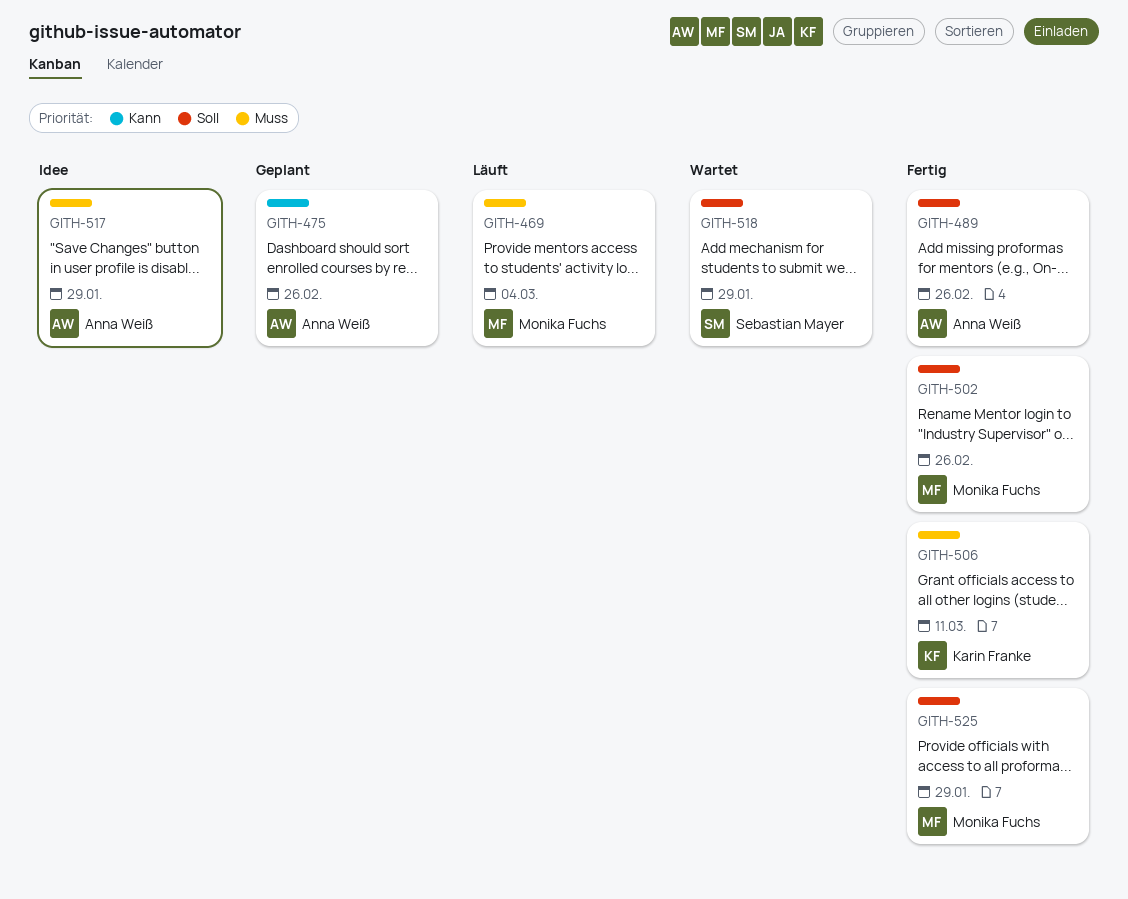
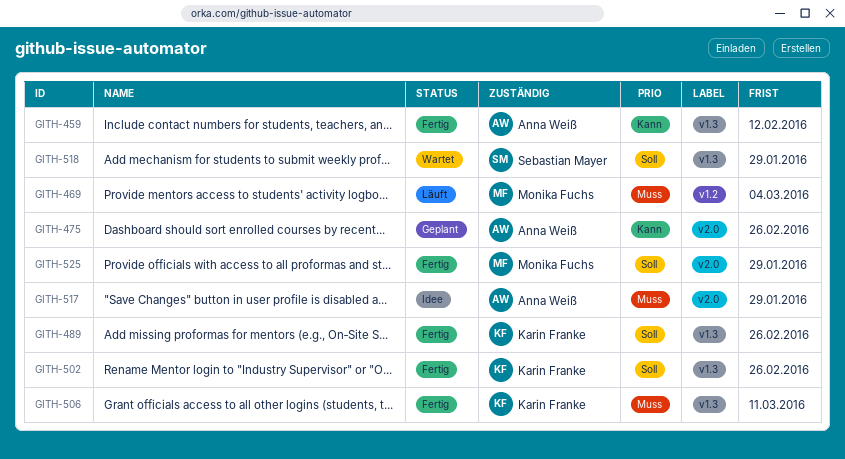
GITH-459: none -> present
GITH-489, owner: Anna Weiß -> Karin Franke
GITH-502, owner: Monika Fuchs -> Karin Franke

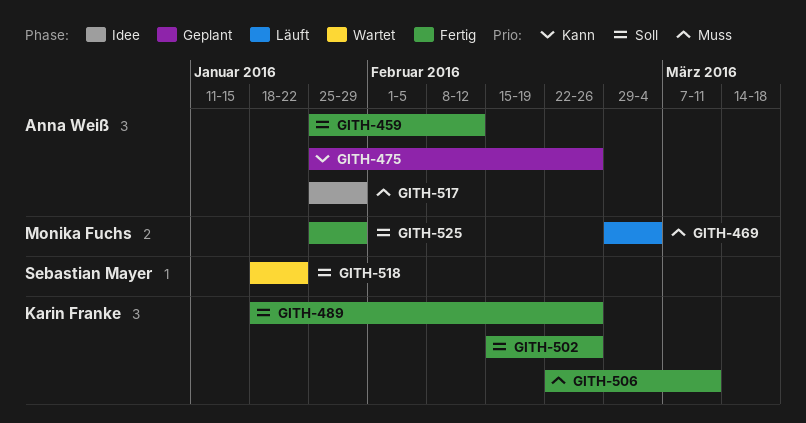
GITH-459, priority: Kann -> Soll
GITH-518, due: Jan 29 -> Jan 22

